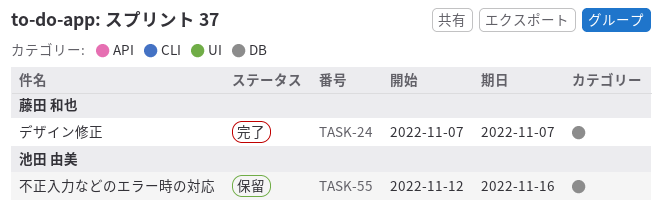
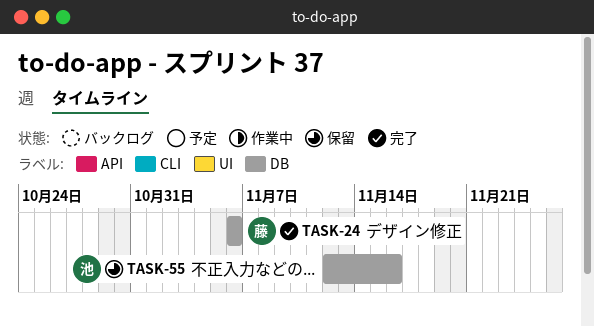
TASK-24, start: Nov 7 -> Nov 6
TASK-24, due: Nov 7 -> Nov 6

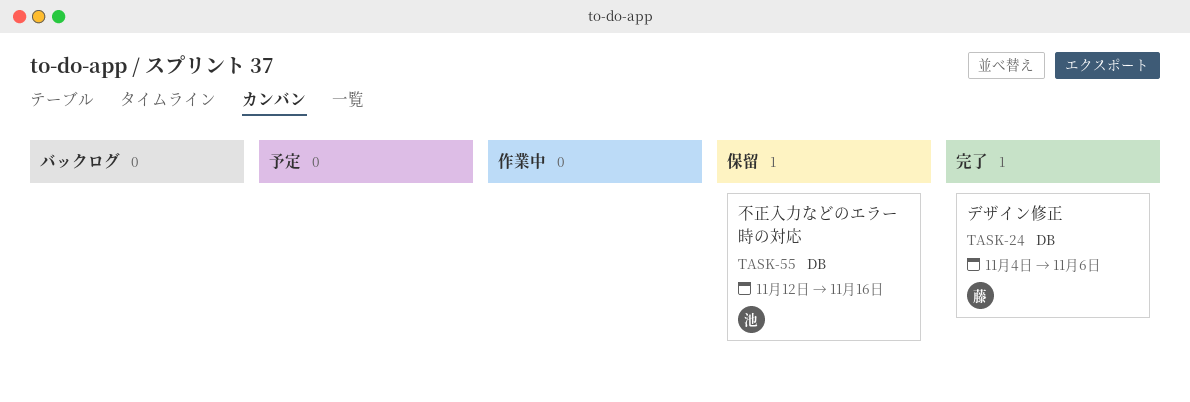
TASK-24, start: Nov 6 -> Nov 4

